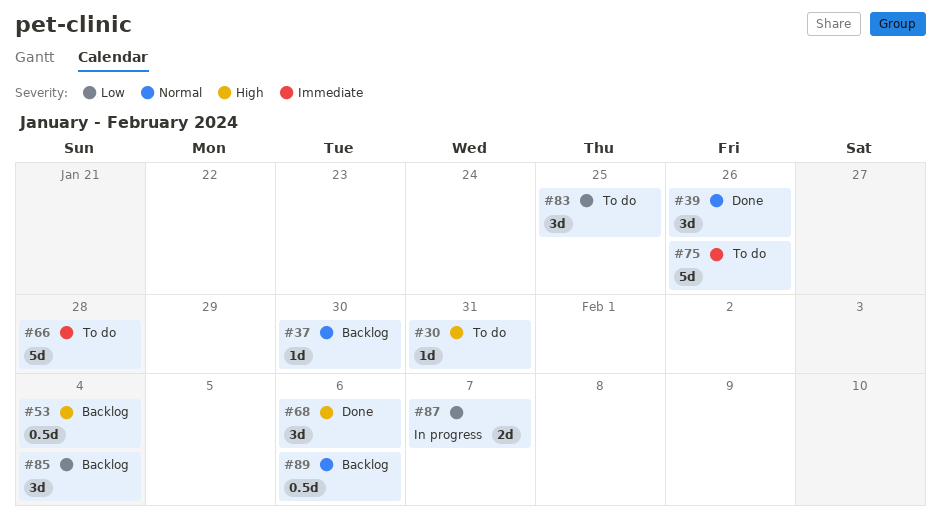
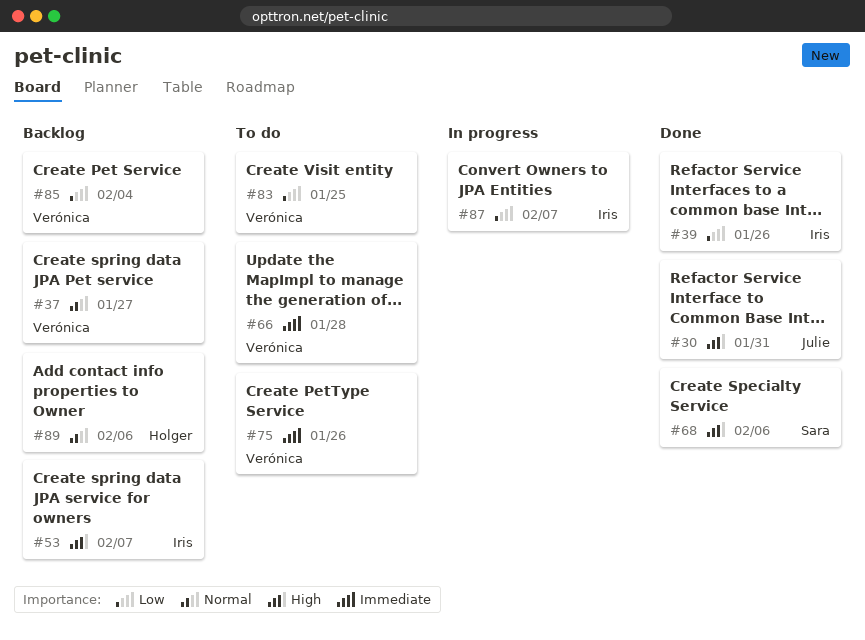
#30, status: To do -> Done
#37, due: Jan 30 -> Jan 27
#39, priority: Normal -> Low
#53, due: Feb 4 -> Feb 7

